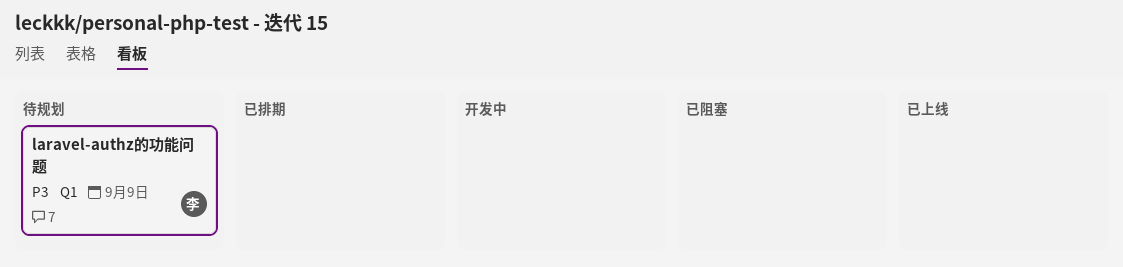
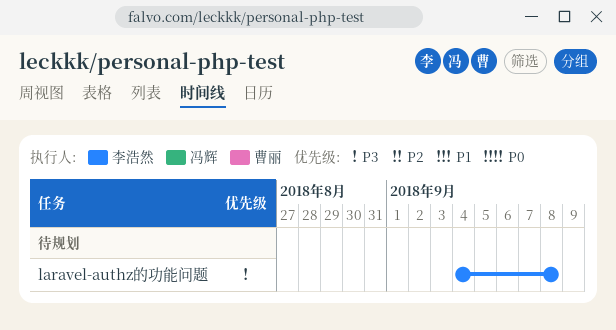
laravel-authz的功能问题, due: Sep 9 -> Sep 8

